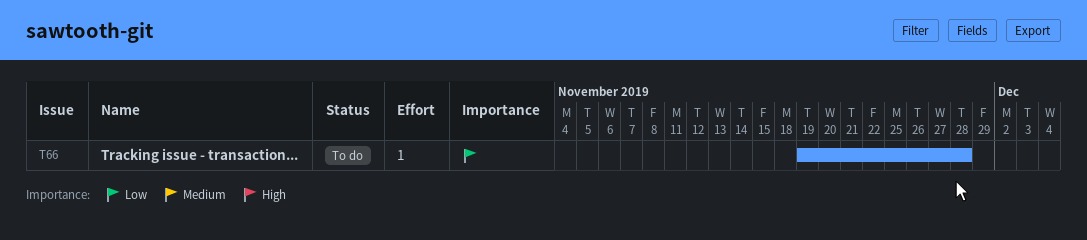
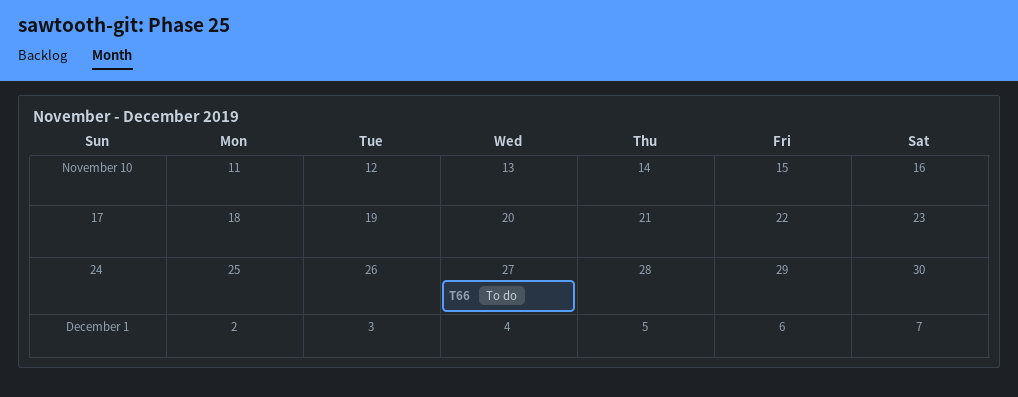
T66, due: Nov 28 -> Nov 27

